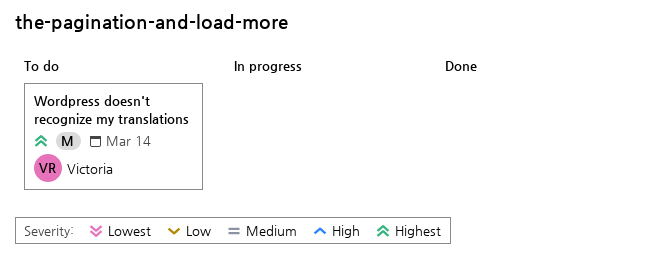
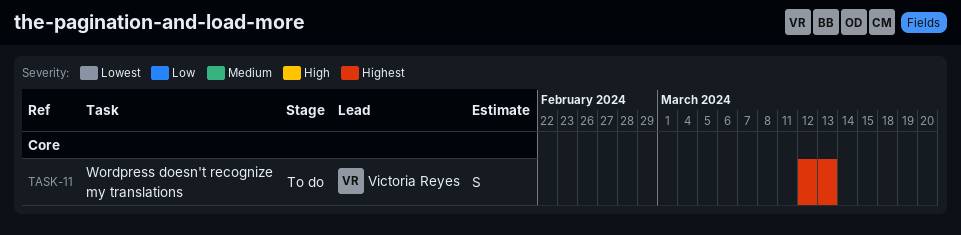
Wordpress doesn't recognize my translations, estimate: M -> S
Wordpress doesn't recognize my translations, due: Mar 14 -> Mar 13

